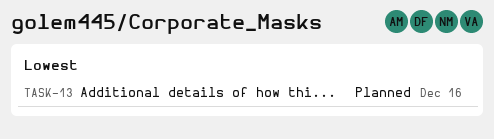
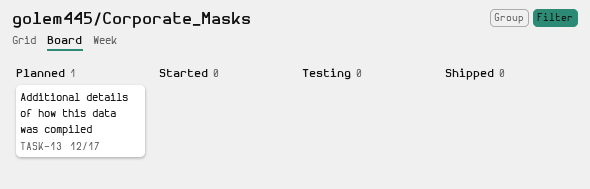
TASK-13, due: Dec 16 -> Dec 17

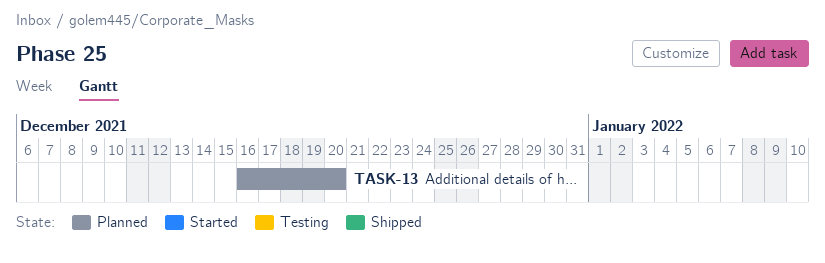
TASK-13, due: Dec 17 -> Dec 20

